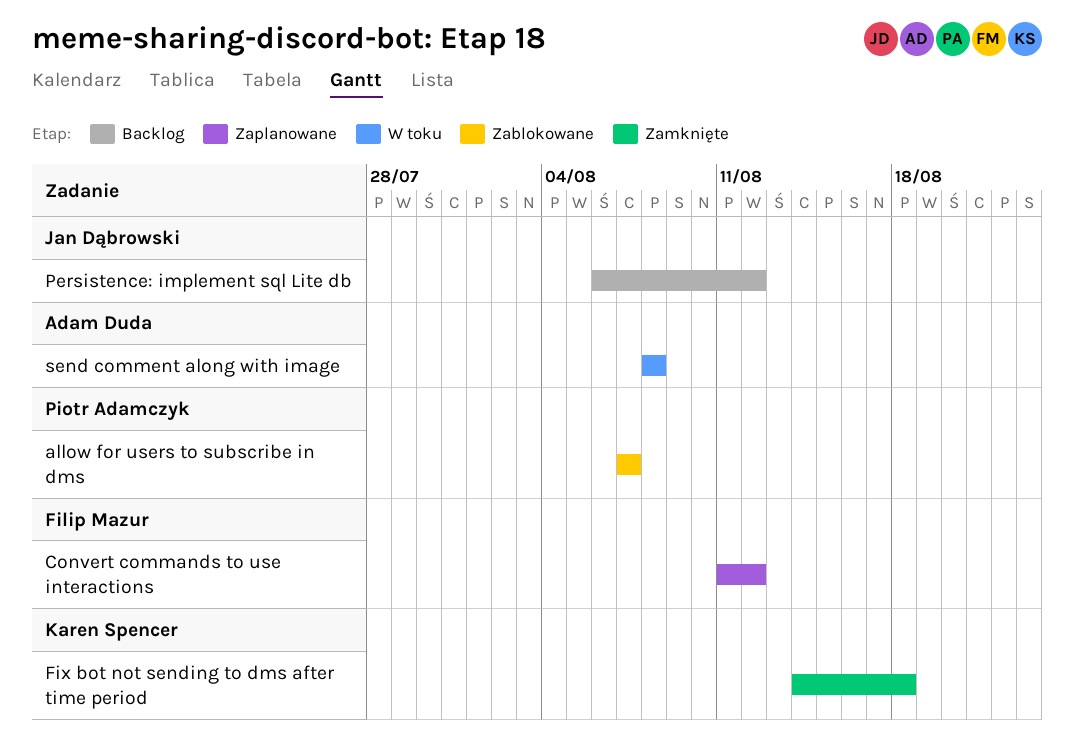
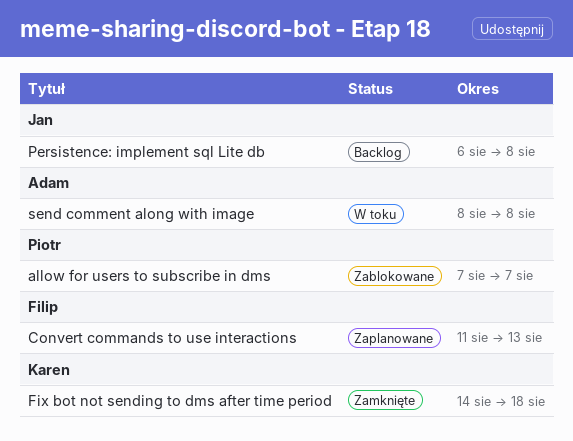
Convert commands to use interactions, due: Aug 12 -> Aug 13
Persistence: implement sql Lite db, due: Aug 12 -> Aug 8

